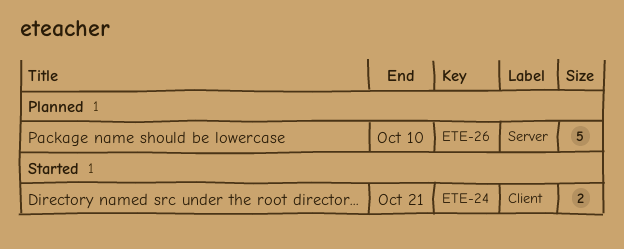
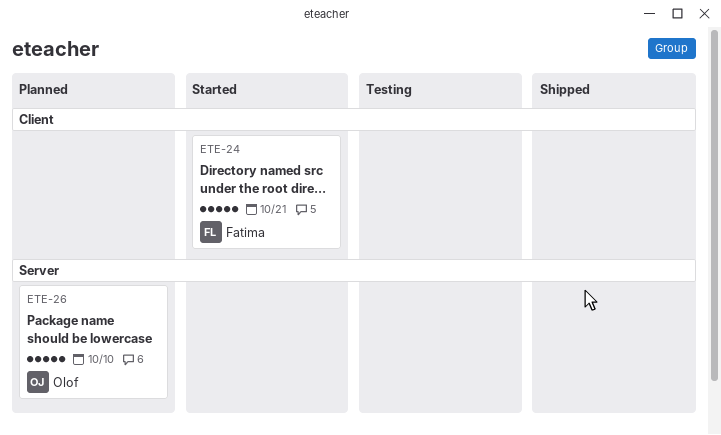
ETE-24, estimate: 2 -> 5

